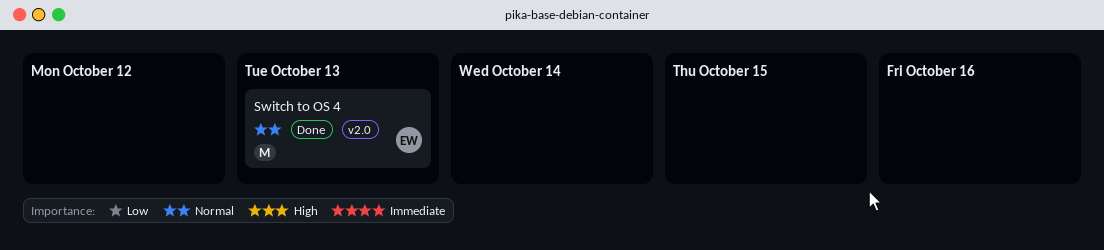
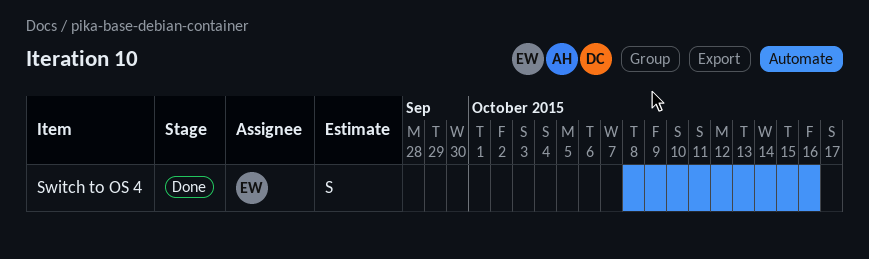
Switch to OS 4, estimate: M -> S
Switch to OS 4, due: Oct 13 -> Oct 16

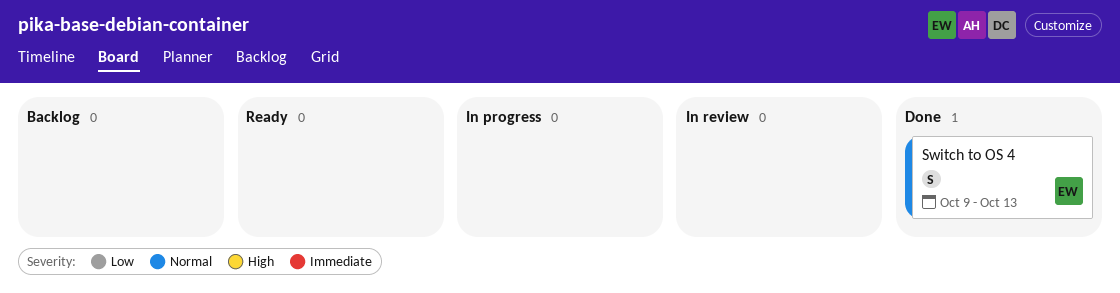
Switch to OS 4, start: Oct 8 -> Oct 9
Switch to OS 4, due: Oct 16 -> Oct 13

